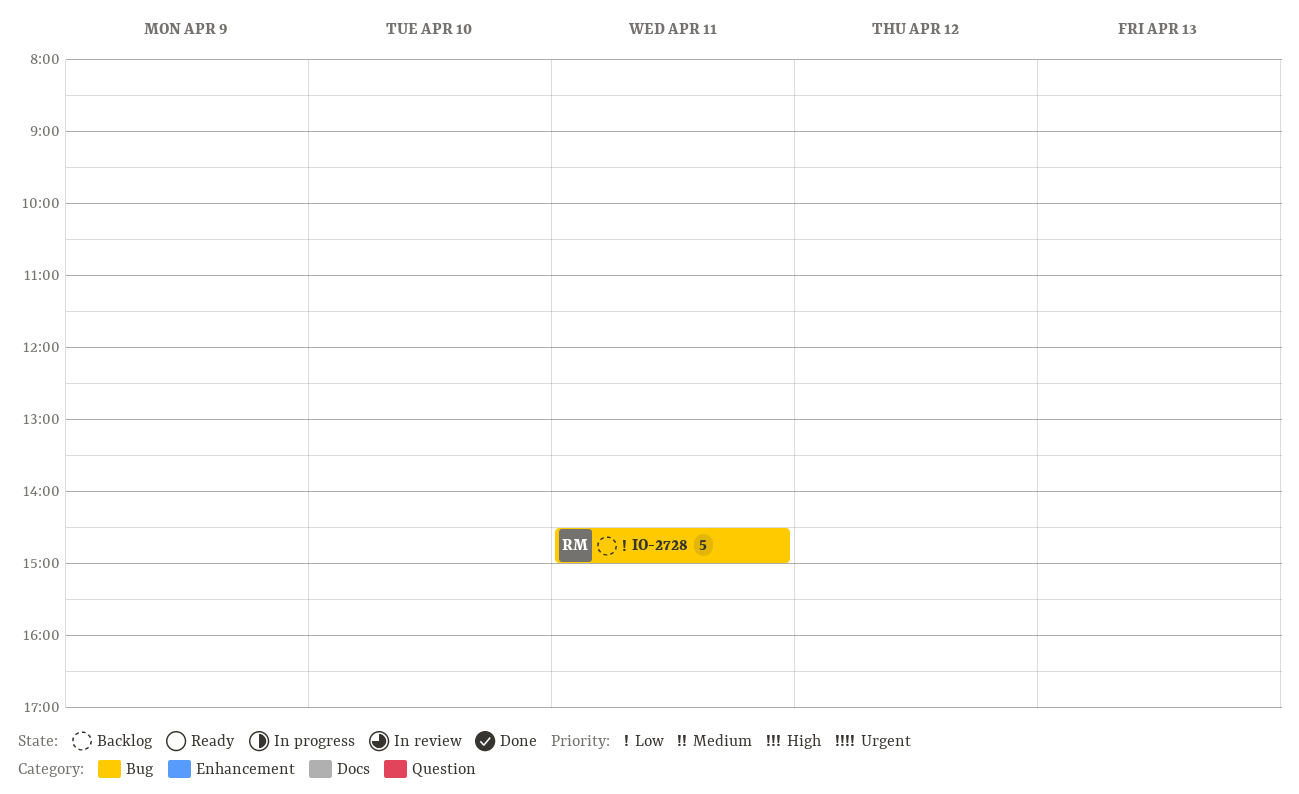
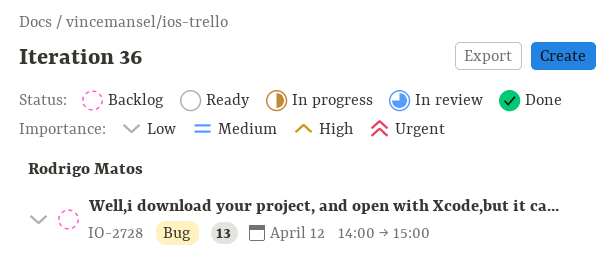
IO-2728, estimate: 5 -> 13
IO-2728, day: Apr 11 -> Apr 12
IO-2728, begins: 14:30 -> 14:00

